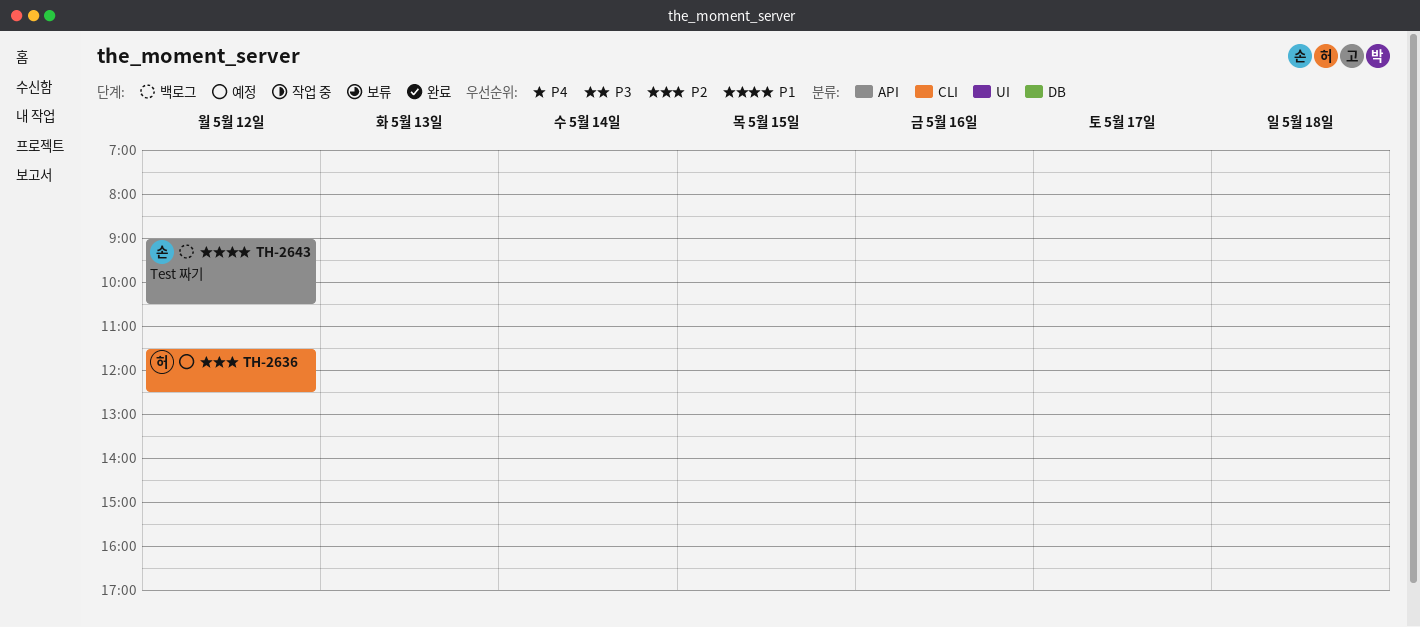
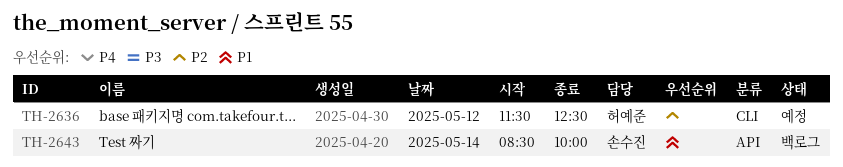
TH-2643, day: May 12 -> May 14
TH-2643, begins: 09:00 -> 08:30
TH-2643, ends: 10:30 -> 10:00

